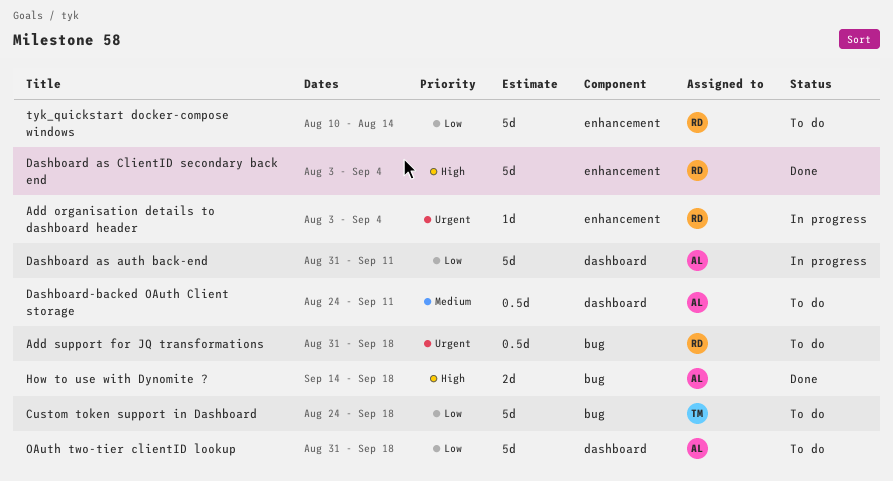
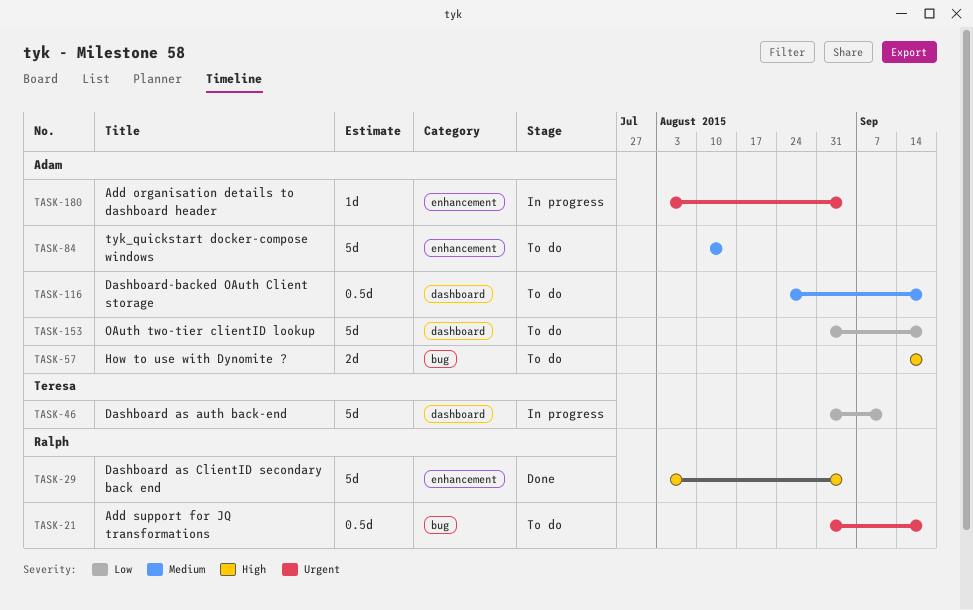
Add organisation details to dashboard header, owner: Ralph -> Adam
Custom token support in Dashboard: present -> none
Dashboard as auth back-end, owner: Adam -> Teresa
Dashboard-backed OAuth Client storage, due: Sep 11 -> Sep 18
How to use with Dynomite ?, status: Done -> To do
tyk_quickstart docker-compose windows, owner: Ralph -> Adam
tyk_quickstart docker-compose windows, priority: Low -> Medium

